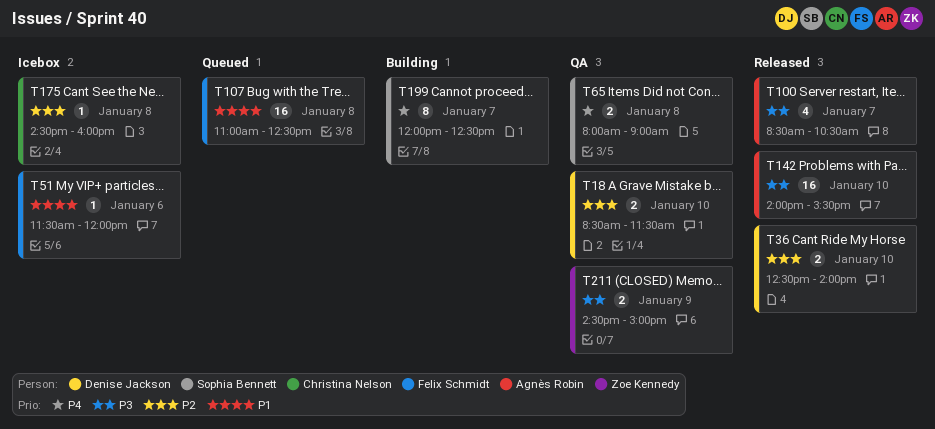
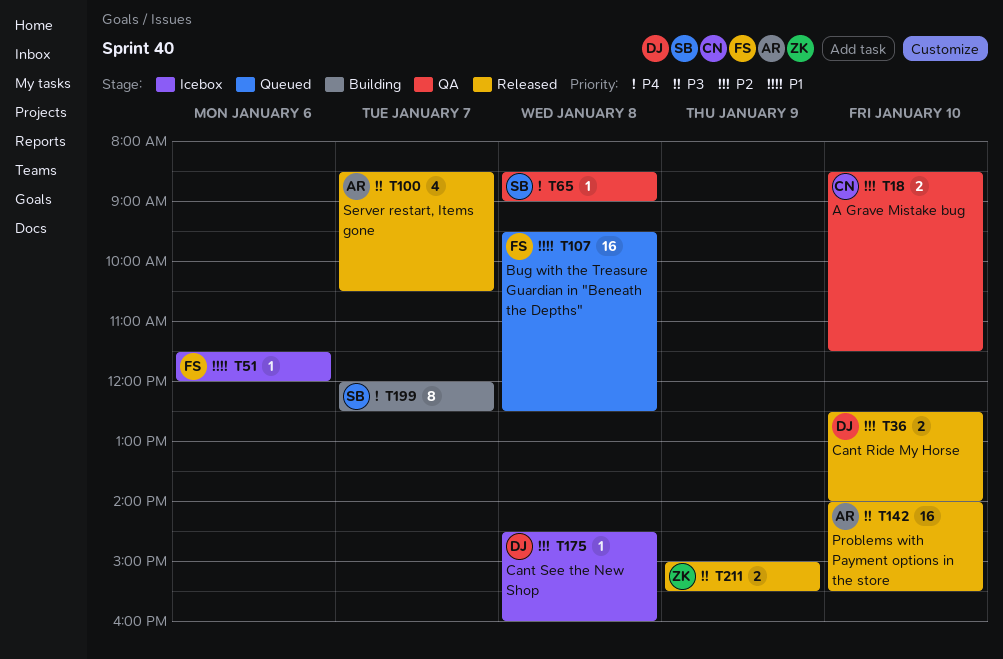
T18, owner: Denise Jackson -> Christina Nelson
T65, estimate: 2 -> 1
T65, begins: 08:00 -> 08:30
T107, begins: 11:00 -> 09:30
T175, owner: Christina Nelson -> Denise Jackson
T211, status: QA -> Released
T211, begins: 14:30 -> 15:00
T211, ends: 15:00 -> 15:30

